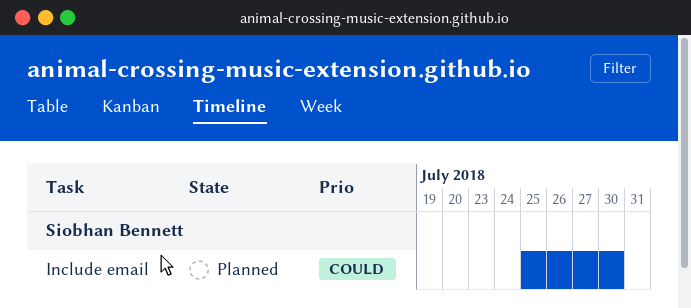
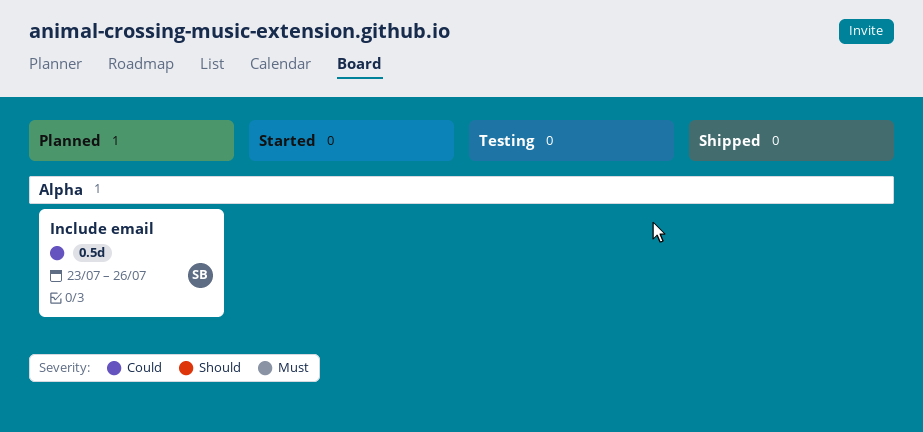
Include email, start: Jul 25 -> Jul 23
Include email, due: Jul 30 -> Jul 26

